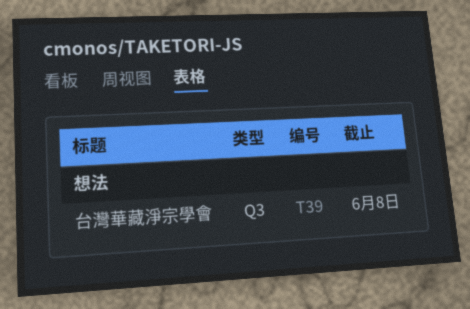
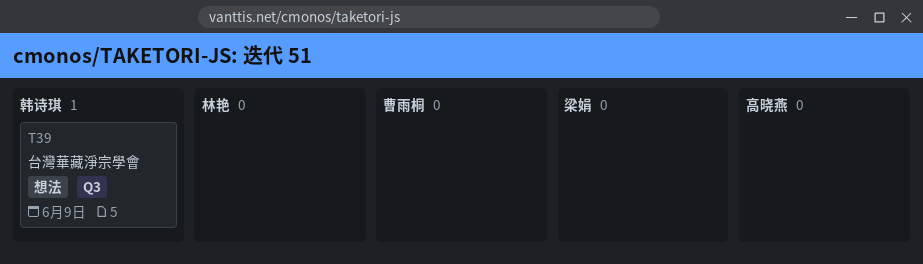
T39, due: Jun 8 -> Jun 9

